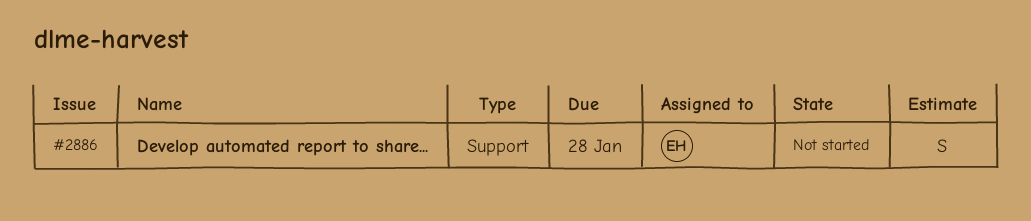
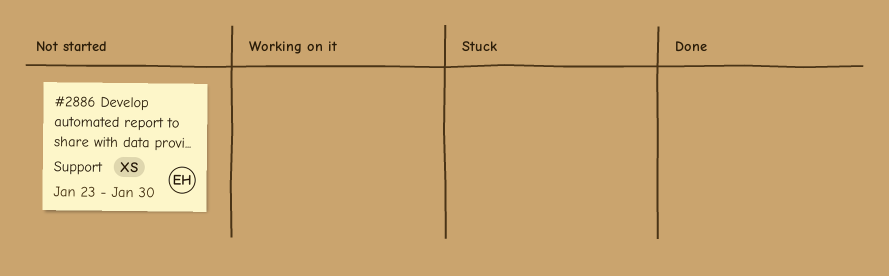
#2886, estimate: S -> XS
#2886, due: Jan 28 -> Jan 30

